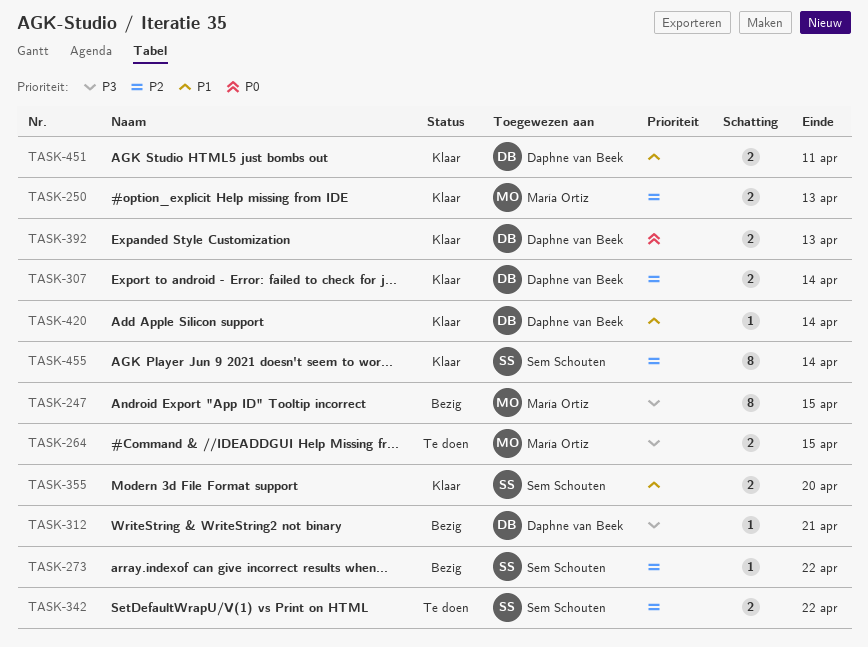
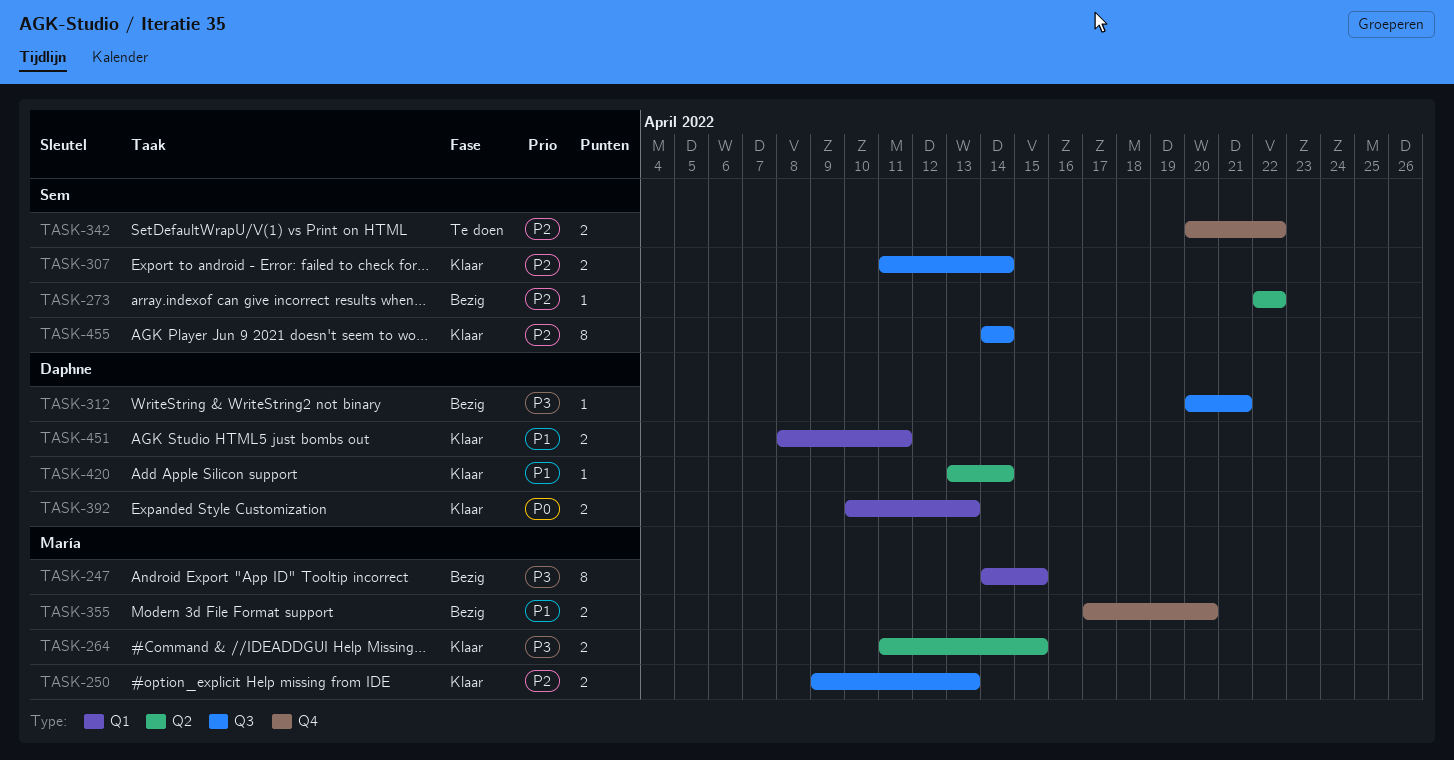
TASK-264, status: Te doen -> Klaar
TASK-307, owner: Daphne van Beek -> Sem Schouten
TASK-355, status: Klaar -> Bezig
TASK-355, owner: Sem Schouten -> María Ortiz

